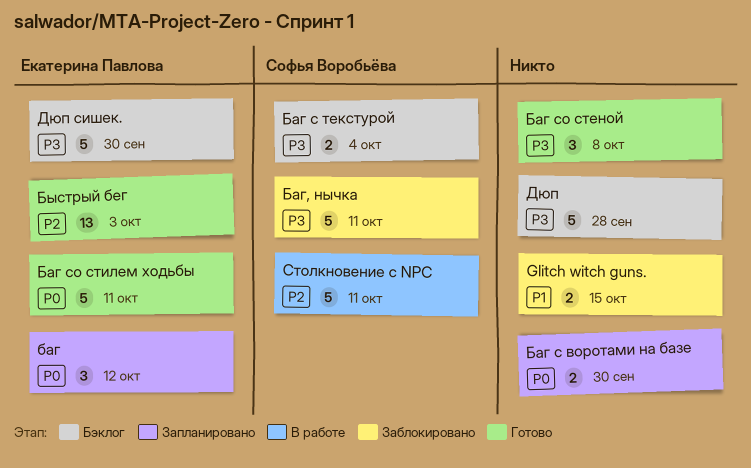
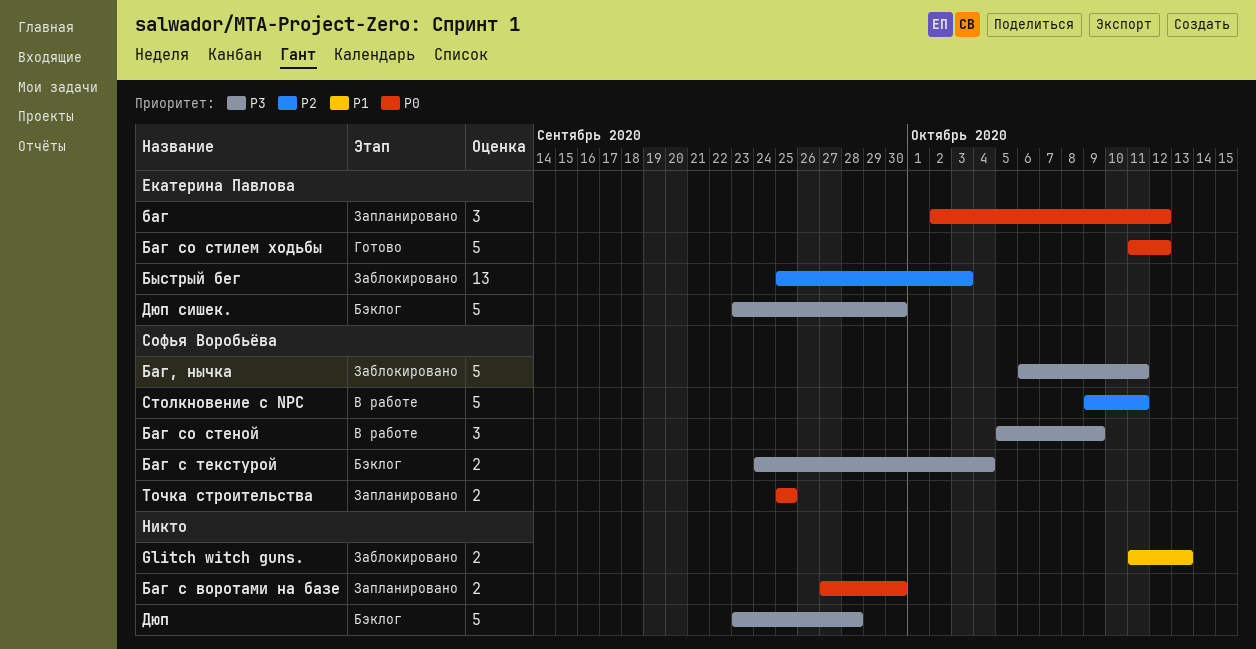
Glitch witch guns., due: Oct 15 -> Oct 13
Баг со стеной, status: Готово -> В работе
Баг со стеной, owner: none -> Софья Воробьёва
Баг со стеной, due: Oct 8 -> Oct 9
Баг со стилем ходьбы, due: Oct 11 -> Oct 12
Быстрый бег, status: Готово -> Заблокировано
Точка строительства: none -> present

